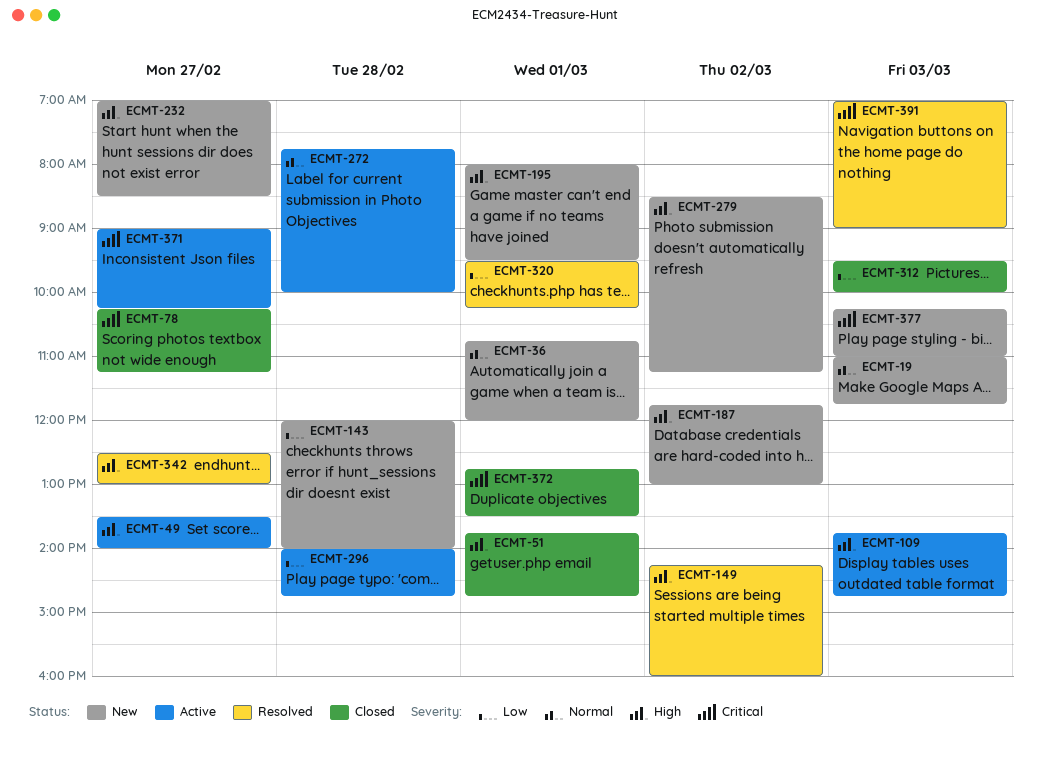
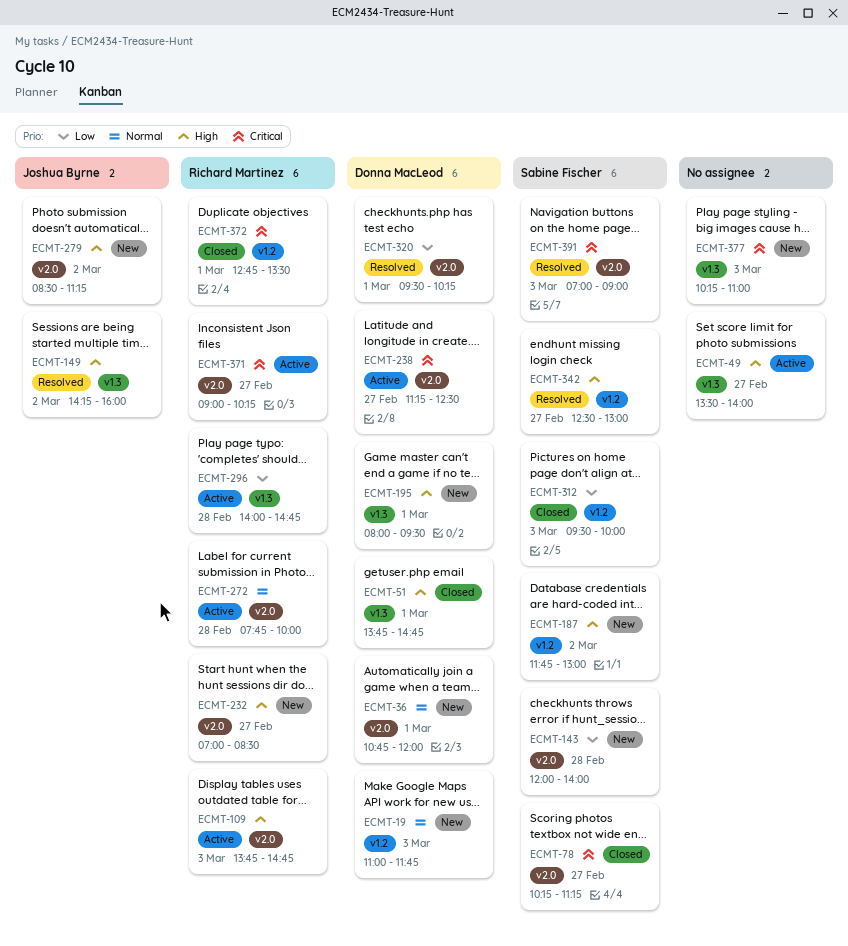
ECMT-238: none -> present

